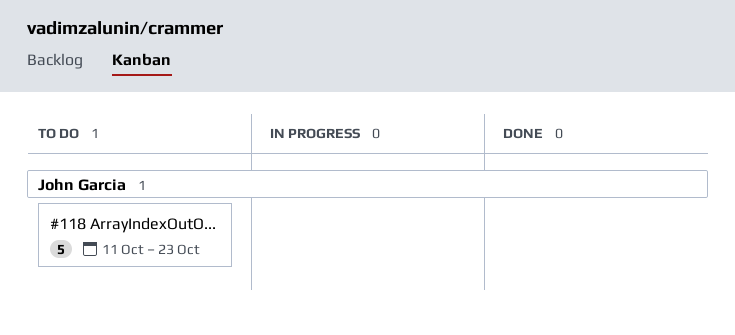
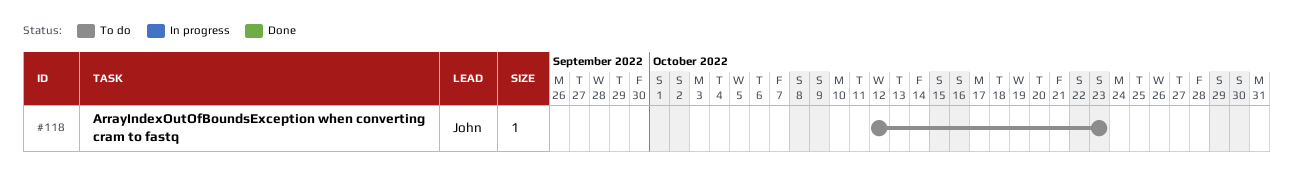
#118, estimate: 5 -> 1
#118, start: Oct 11 -> Oct 12

